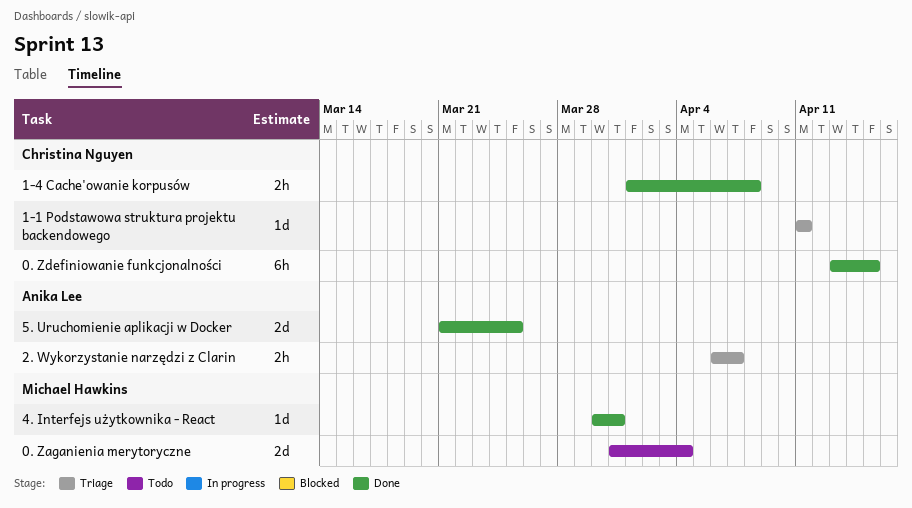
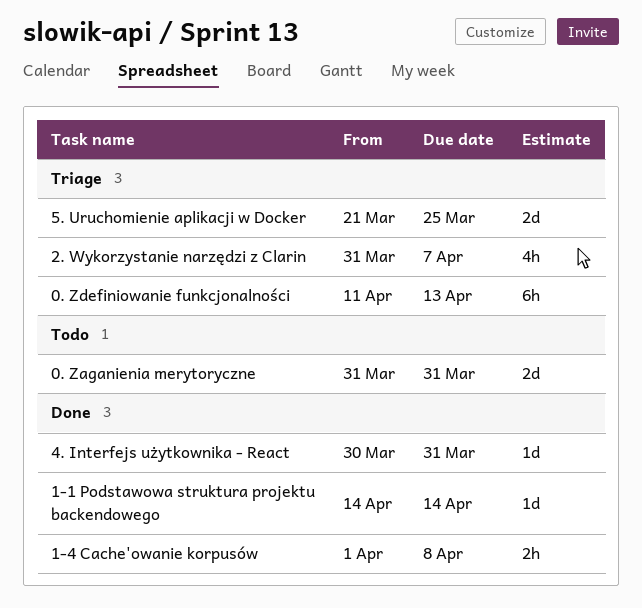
0. Zaganienia merytoryczne, due: Apr 4 -> Mar 31
0. Zdefiniowanie funkcjonalności, status: Done -> Triage
0. Zdefiniowanie funkcjonalności, start: Apr 13 -> Apr 11
0. Zdefiniowanie funkcjonalności, due: Apr 15 -> Apr 13
1-1 Podstawowa struktura projektu backendowego, status: Triage -> Done
1-1 Podstawowa struktura projektu backendowego, start: Apr 11 -> Apr 14
1-1 Podstawowa struktura projektu backendowego, due: Apr 11 -> Apr 14
2. Wykorzystanie narzędzi z Clarin, estimate: 2h -> 4h
2. Wykorzystanie narzędzi z Clarin, start: Apr 6 -> Mar 31
5. Uruchomienie aplikacji w Docker, status: Done -> Triage

